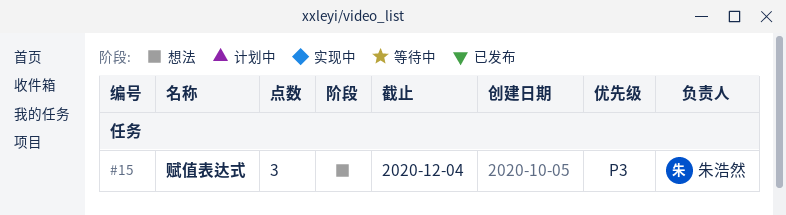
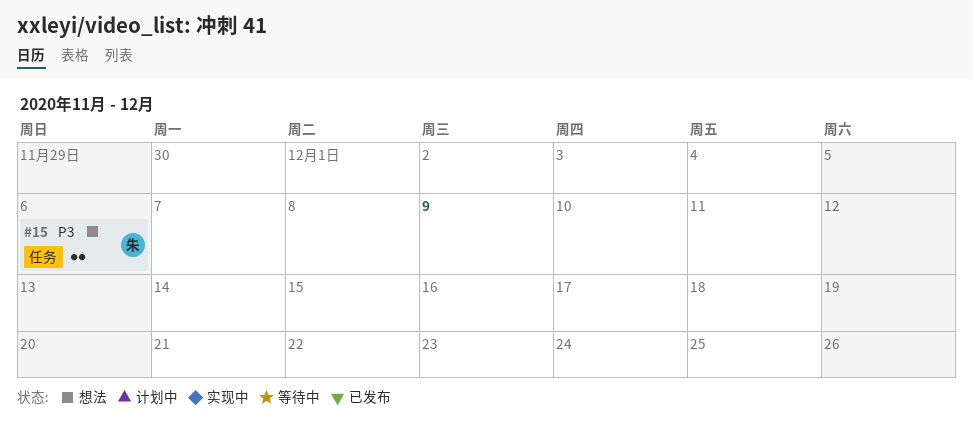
#15, estimate: 3 -> 2
#15, due: Dec 4 -> Dec 6

